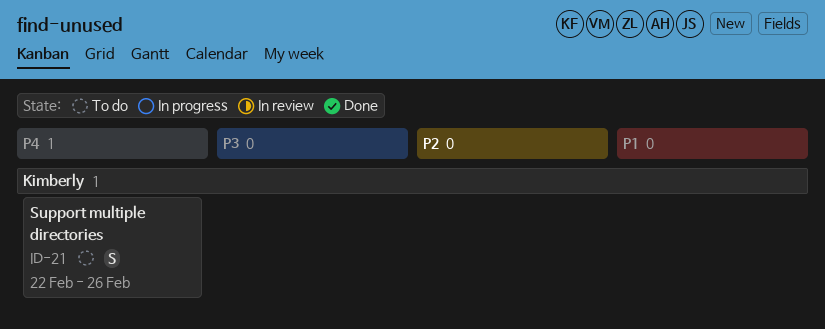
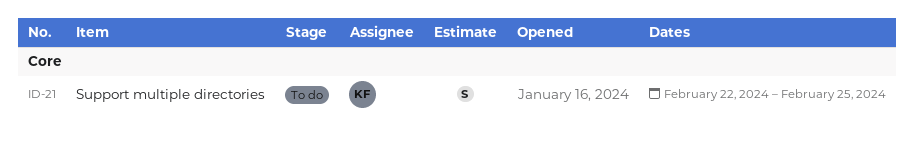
ID-21, due: Feb 26 -> Feb 25

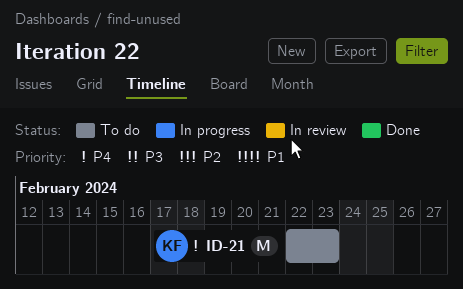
ID-21, estimate: S -> M
ID-21, due: Feb 25 -> Feb 23

